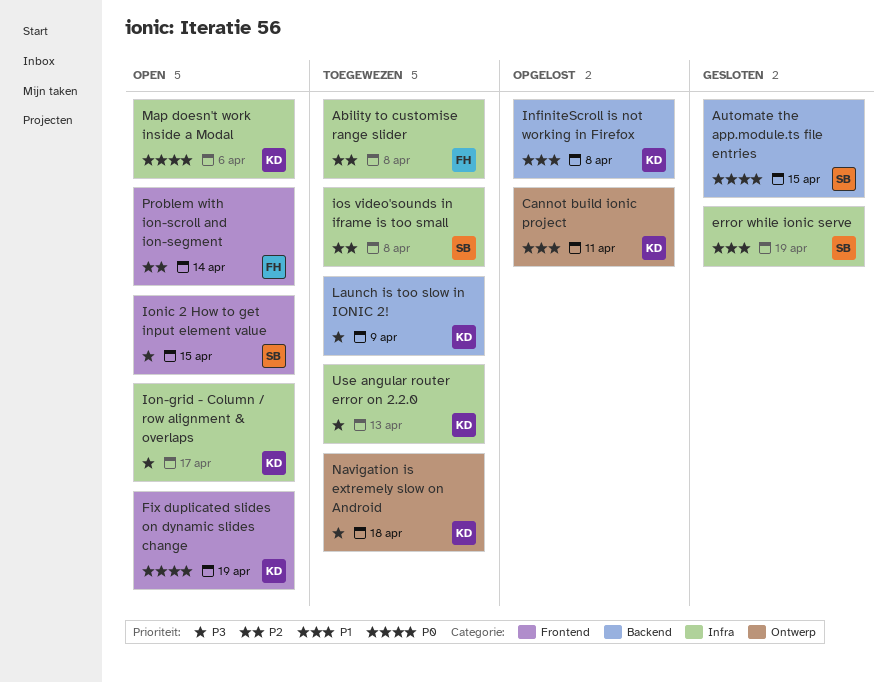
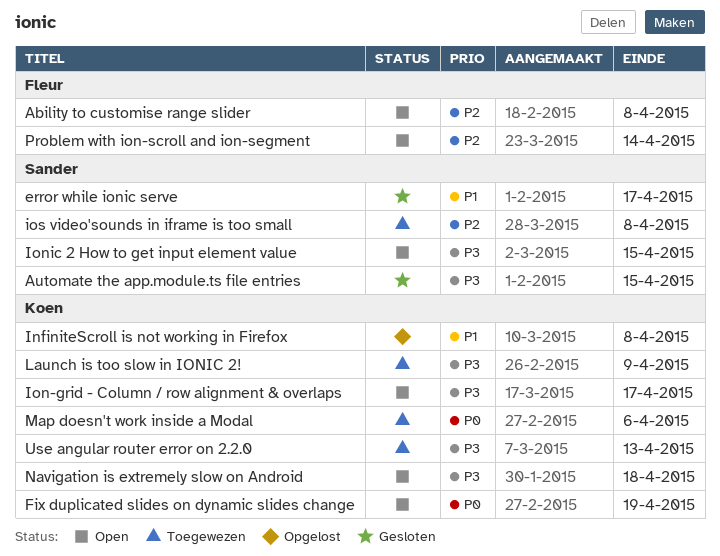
Ability to customise range slider, status: Toegewezen -> Open
Automate the app.module.ts file entries, priority: P0 -> P3
Cannot build ionic project: present -> none
error while ionic serve, due: Apr 19 -> Apr 17
Map doesn't work inside a Modal, status: Open -> Toegewezen
Navigation is extremely slow on Android, status: Toegewezen -> Open

